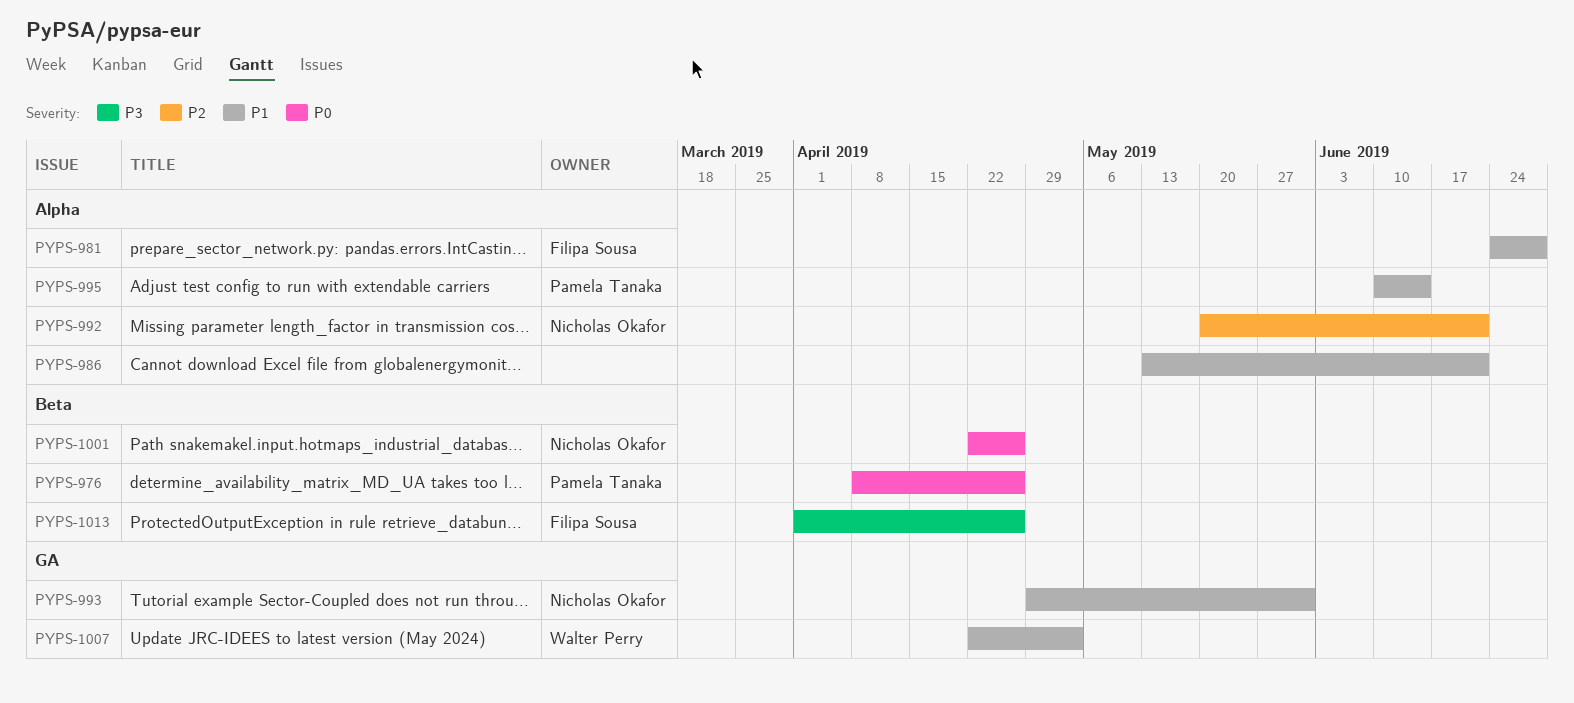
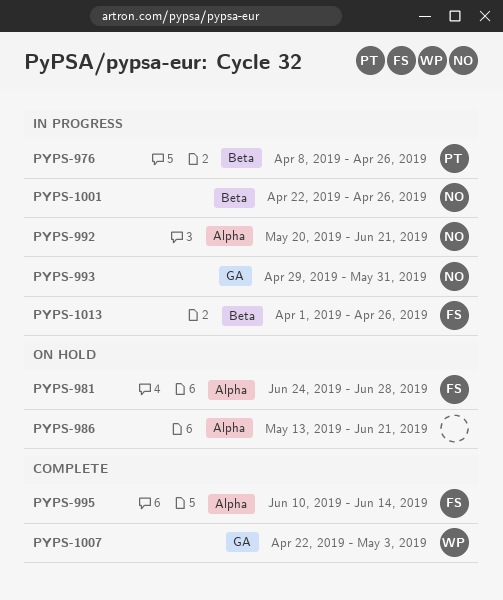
PYPS-995, owner: Pamela Tanaka -> Filipa Sousa

